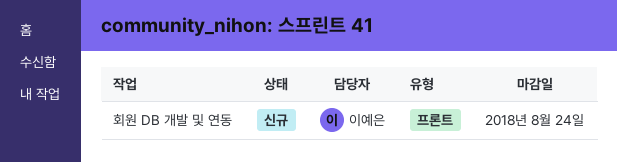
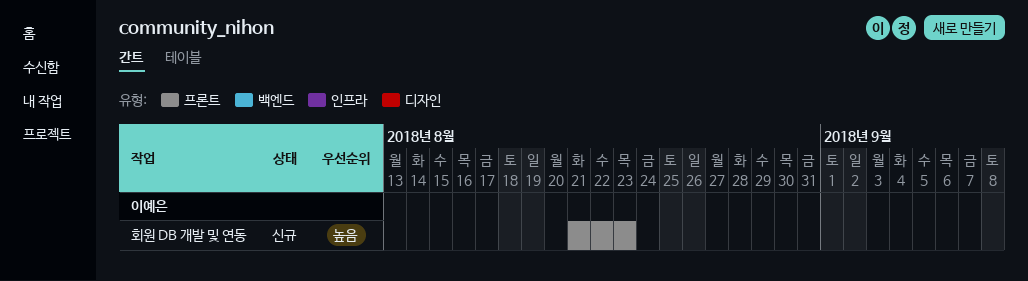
회원 DB 개발 및 연동, due: Aug 24 -> Aug 23

